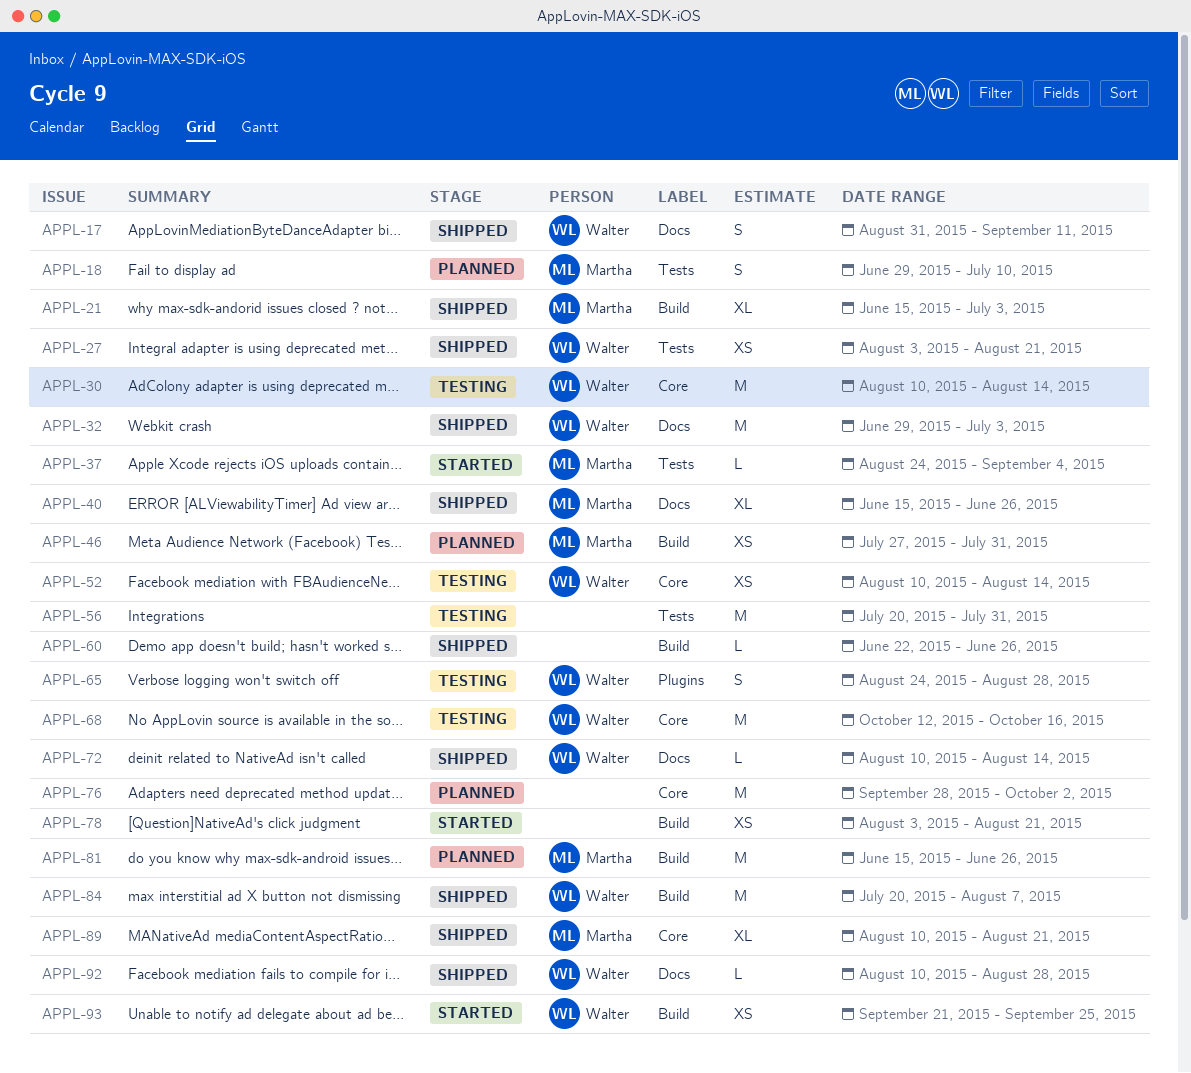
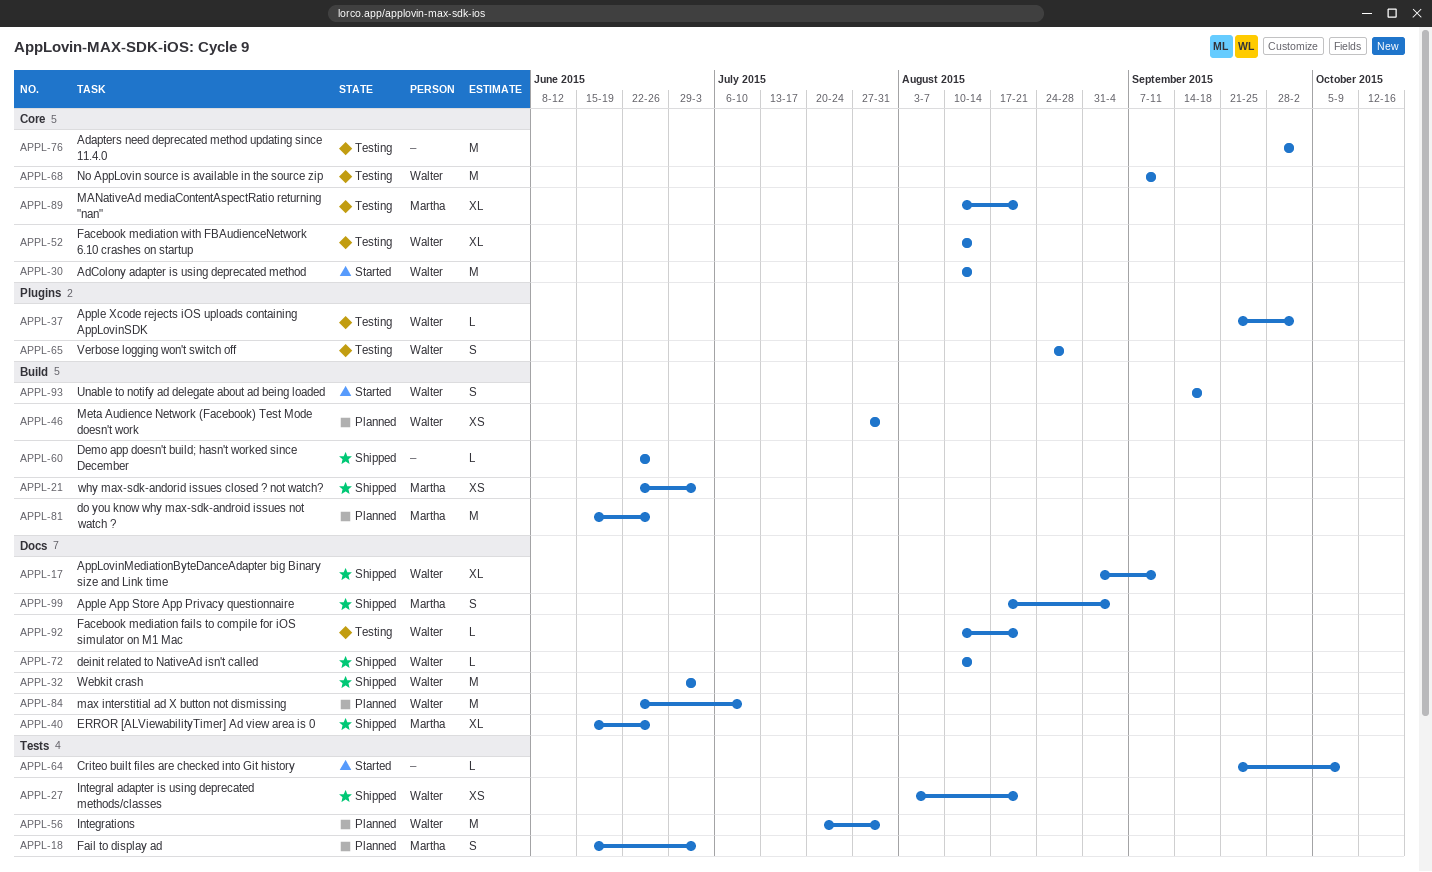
APPL-17, estimate: S -> XL
APPL-18, start: Jun 29 -> Jun 15
APPL-18, due: Jul 10 -> Jul 3
APPL-21, estimate: XL -> XS
APPL-21, start: Jun 15 -> Jun 22
APPL-30, status: Testing -> Started
APPL-37, status: Started -> Testing
APPL-37, owner: Martha -> Walter
APPL-37, label: Tests -> Plugins
APPL-37, start: Aug 24 -> Sep 21
APPL-37, due: Sep 4 -> Oct 2
APPL-46, owner: Martha -> Walter
APPL-52, estimate: XS -> XL
APPL-56, status: Testing -> Planned
APPL-56, owner: none -> Walter
APPL-64: none -> present
APPL-68, start: Oct 12 -> Sep 7
APPL-68, due: Oct 16 -> Sep 11
APPL-76, status: Planned -> Testing
APPL-78: present -> none
APPL-84, status: Shipped -> Planned
APPL-84, label: Build -> Docs
APPL-84, start: Jul 20 -> Jun 22
APPL-84, due: Aug 7 -> Jul 10
APPL-89, status: Shipped -> Testing
APPL-92, status: Shipped -> Testing
APPL-92, due: Aug 28 -> Aug 21
APPL-93, estimate: XS -> S
APPL-93, start: Sep 21 -> Sep 14
APPL-93, due: Sep 25 -> Sep 18
APPL-99: none -> present

